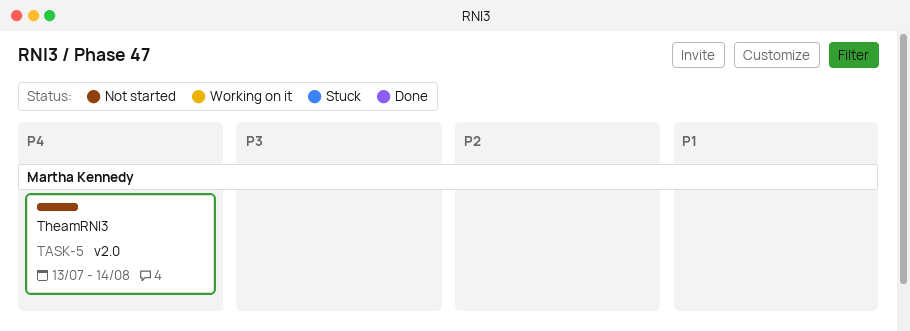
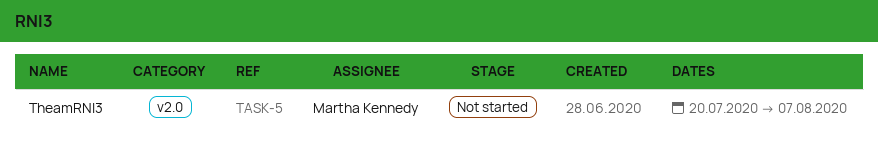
TASK-5, start: Jul 13 -> Jul 20
TASK-5, due: Aug 14 -> Aug 7

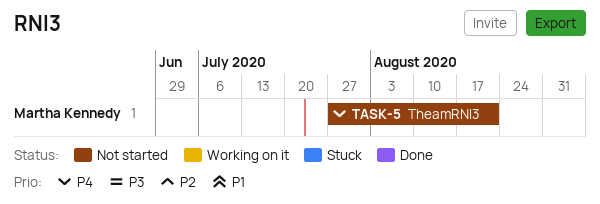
TASK-5, start: Jul 20 -> Jul 27
TASK-5, due: Aug 7 -> Aug 21

